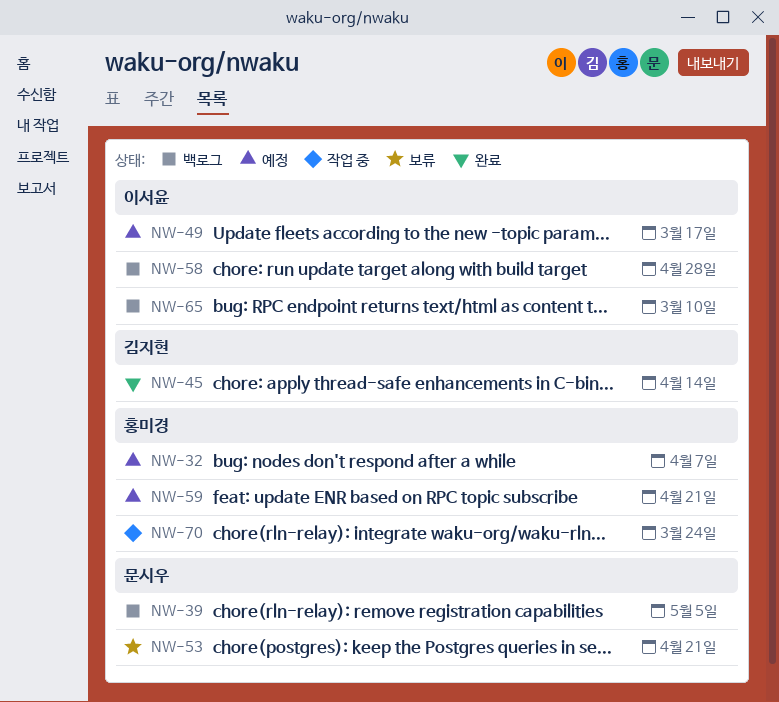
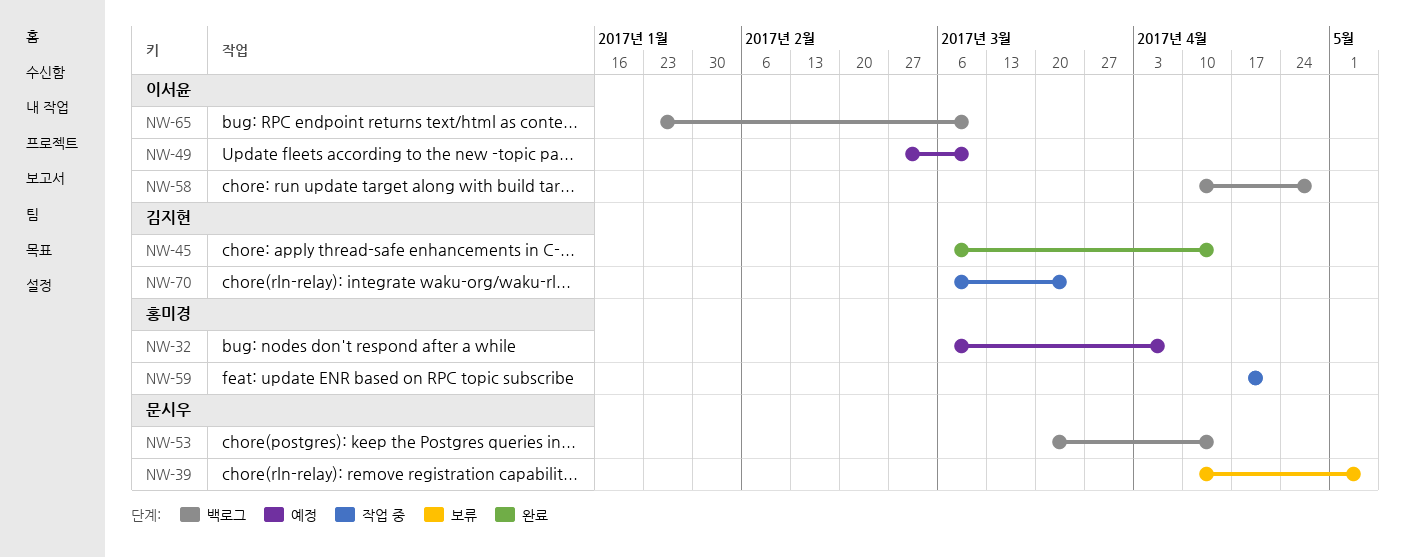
NW-39, status: 백로그 -> 보류
NW-49, due: Mar 17 -> Mar 10
NW-53, status: 보류 -> 백로그
NW-53, due: Apr 21 -> Apr 14
NW-59, status: 예정 -> 작업 중
NW-70, owner: 홍미경 -> 김지현

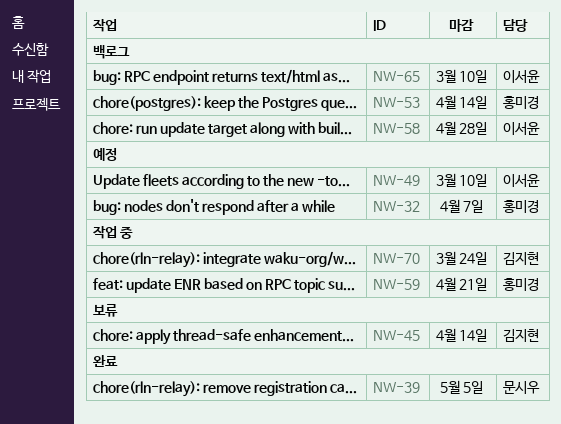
NW-39, status: 보류 -> 완료
NW-45, status: 완료 -> 보류
NW-53, owner: 문시우 -> 홍미경

